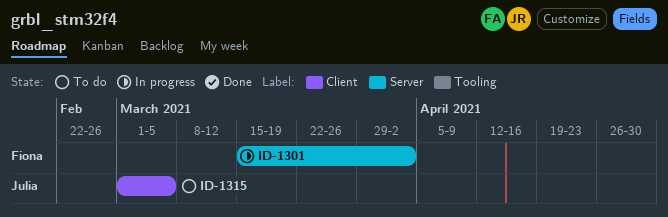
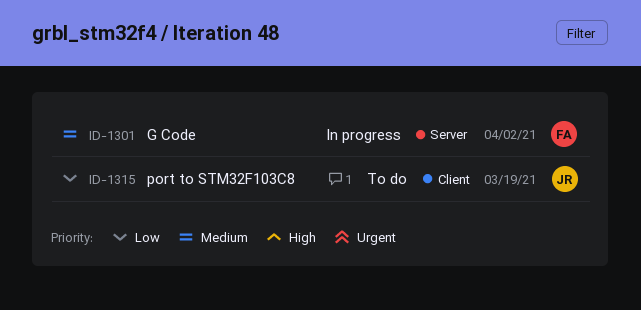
ID-1315, due: Mar 5 -> Mar 19

